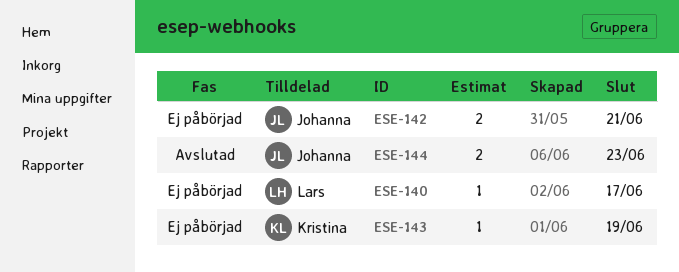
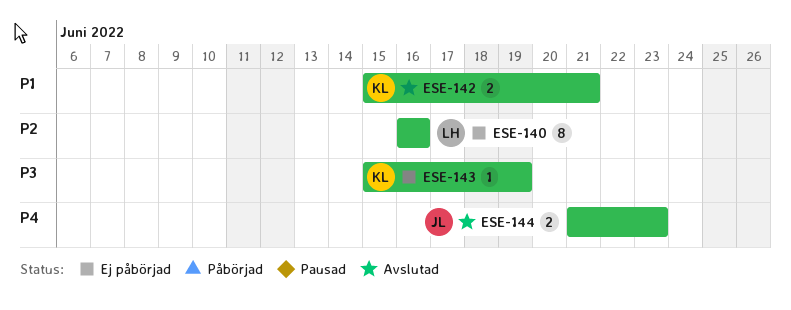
ESE-140, estimate: 1 -> 8
ESE-140, due: Jun 17 -> Jun 16
ESE-142, status: Ej påbörjad -> Avslutad
ESE-142, owner: Johanna -> Kristina

